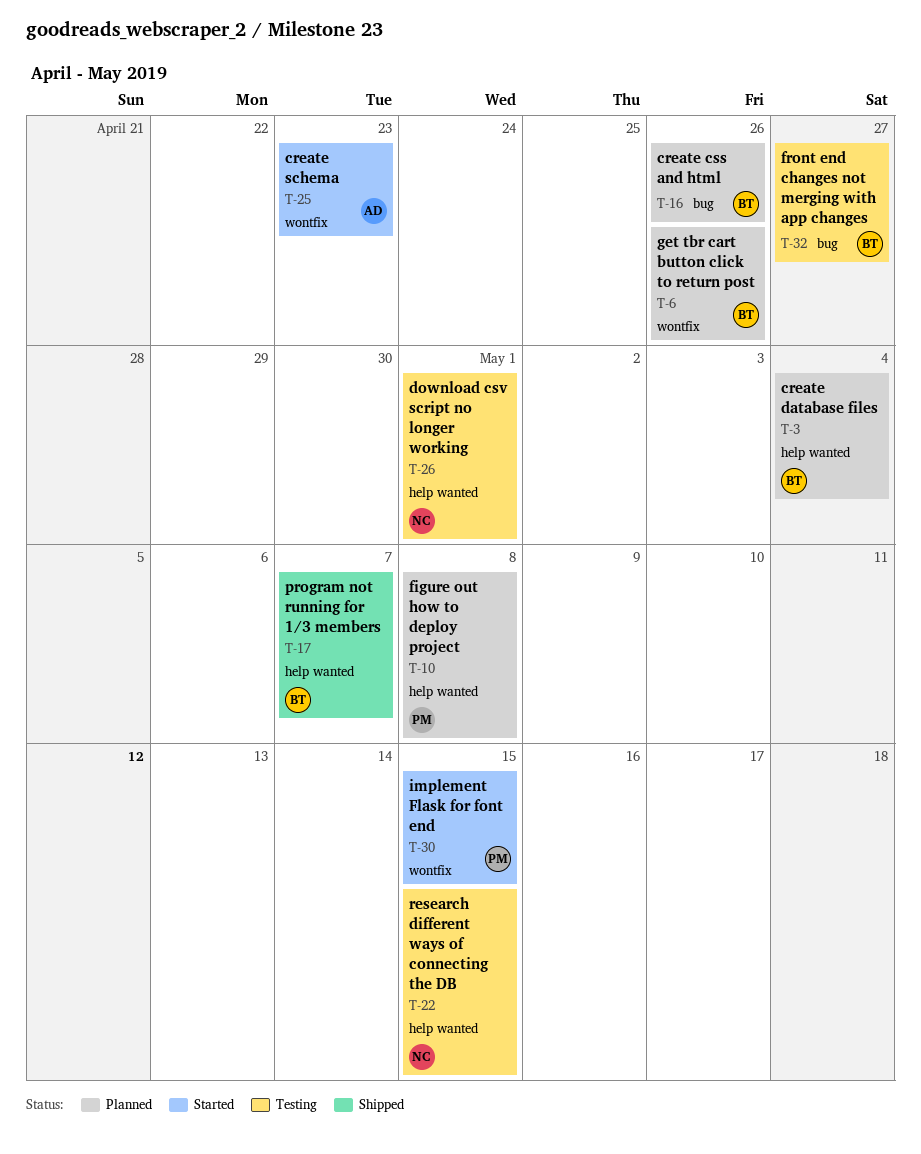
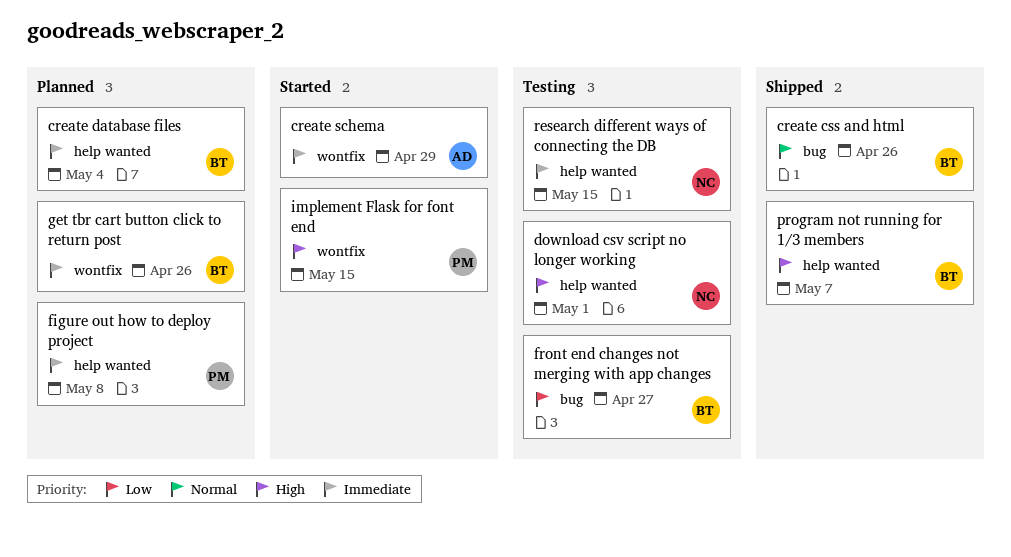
create css and html, status: Planned -> Shipped
create schema, due: Apr 23 -> Apr 29

